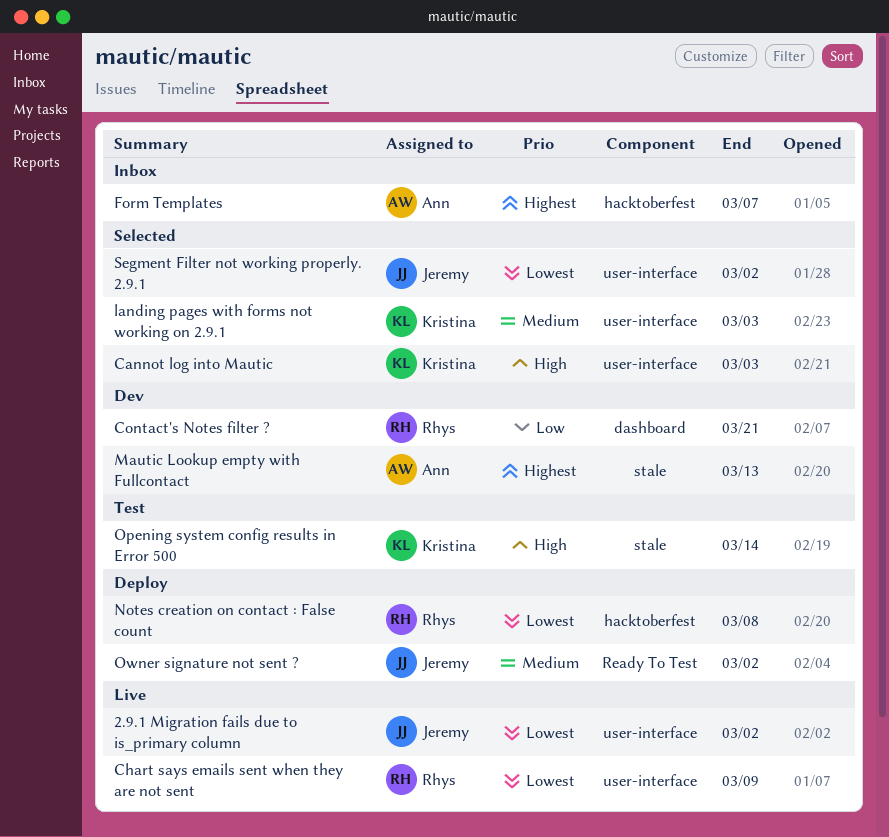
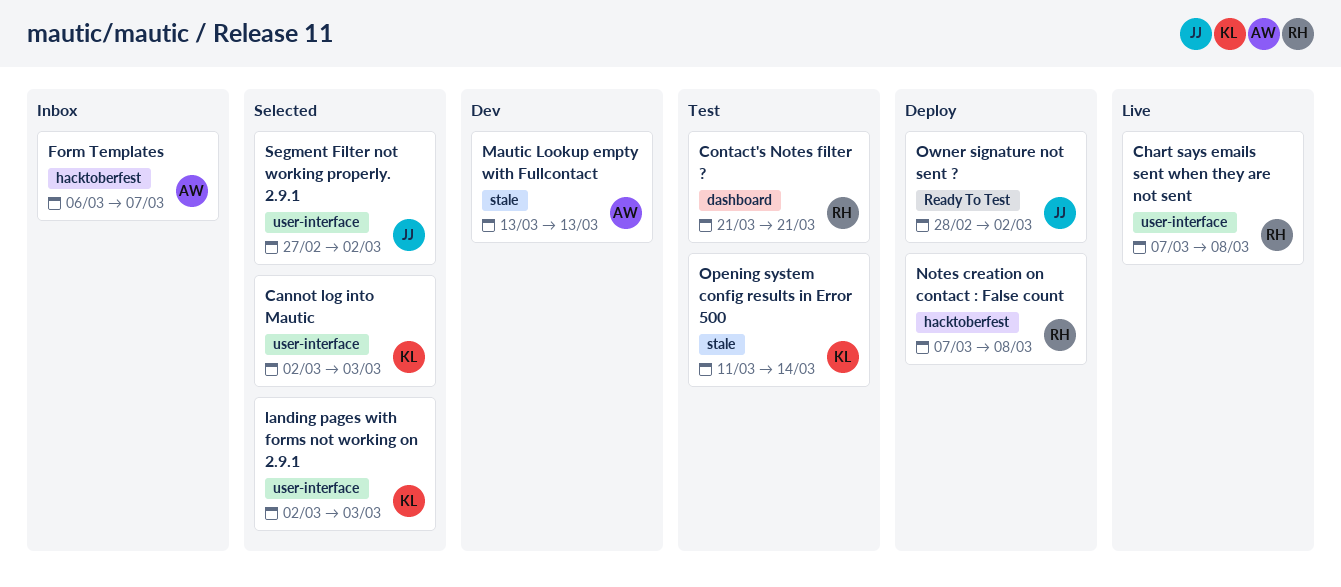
2.9.1 Migration fails due to is_primary column: present -> none
Chart says emails sent when they are not sent, due: Mar 9 -> Mar 8
Contact's Notes filter ?, status: Dev -> Test

